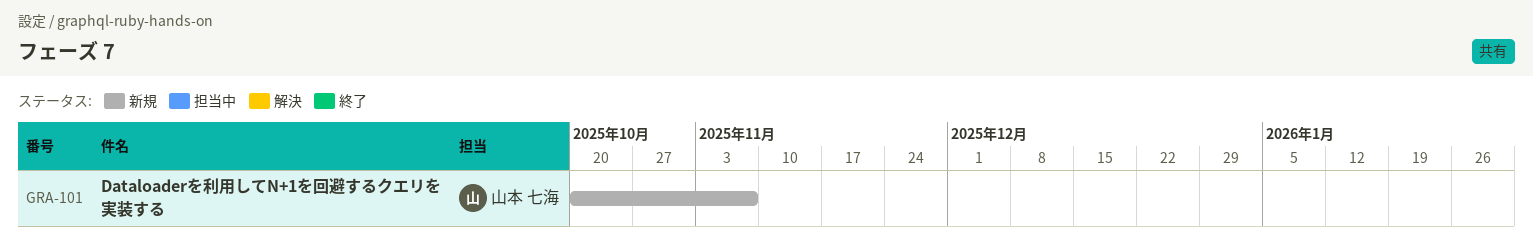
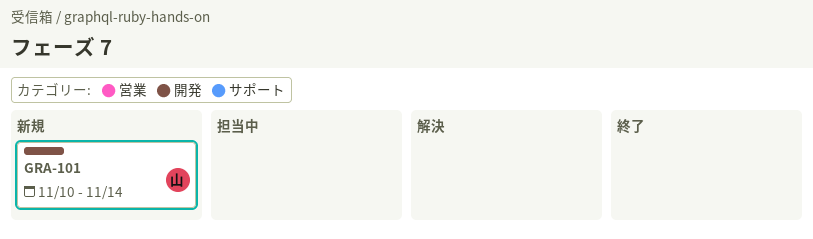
GRA-101, start: Oct 20 -> Nov 10
GRA-101, due: Nov 7 -> Nov 14

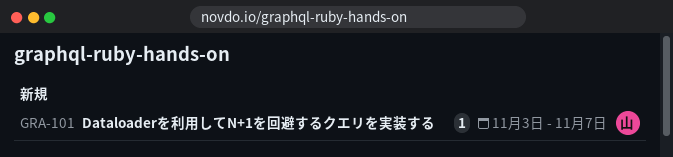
GRA-101, start: Nov 10 -> Nov 3
GRA-101, due: Nov 14 -> Nov 7

